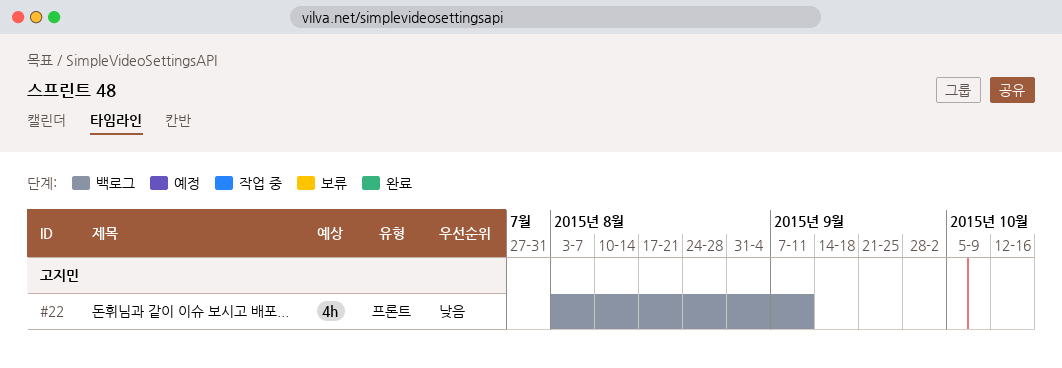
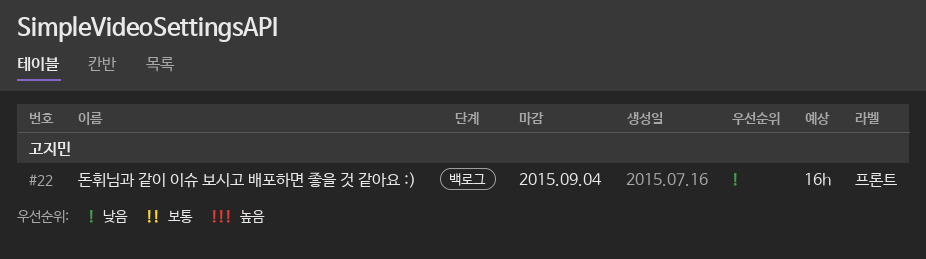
#22, estimate: 4h -> 16h
#22, due: Sep 11 -> Sep 4

